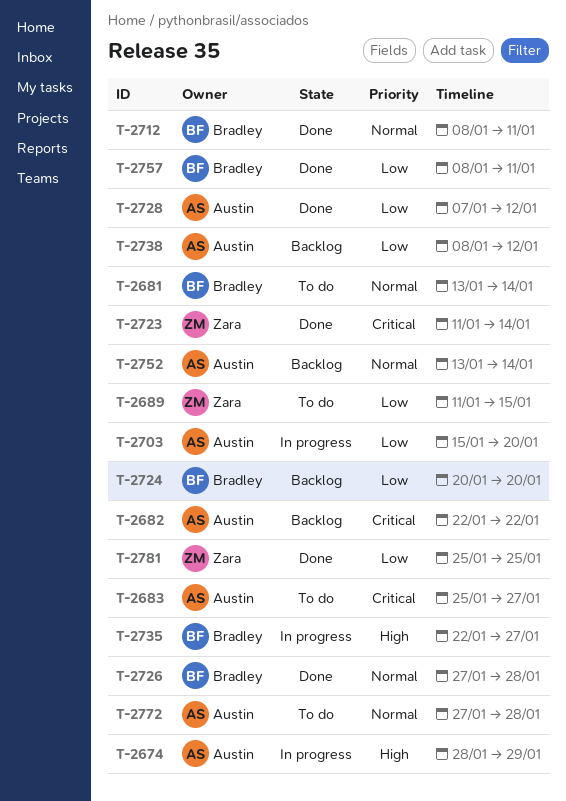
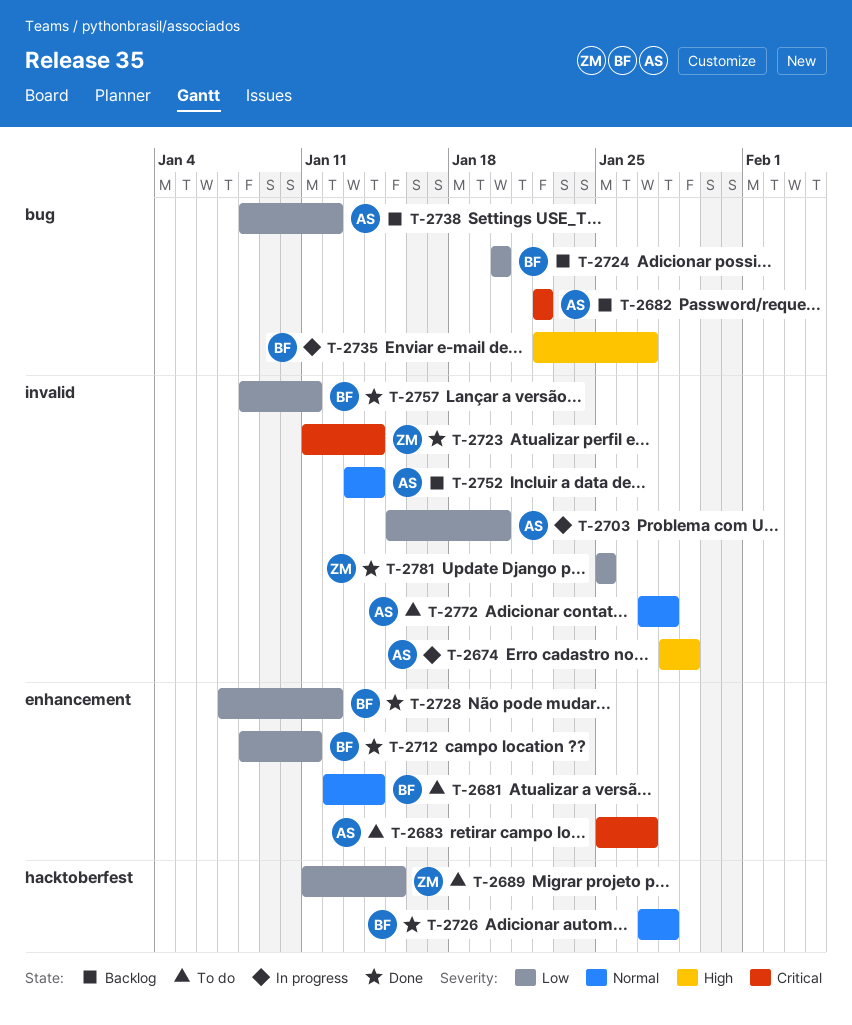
T-2681, start: Jan 13 -> Jan 12
T-2712, priority: Normal -> Low
T-2728, owner: Austin -> Bradley

